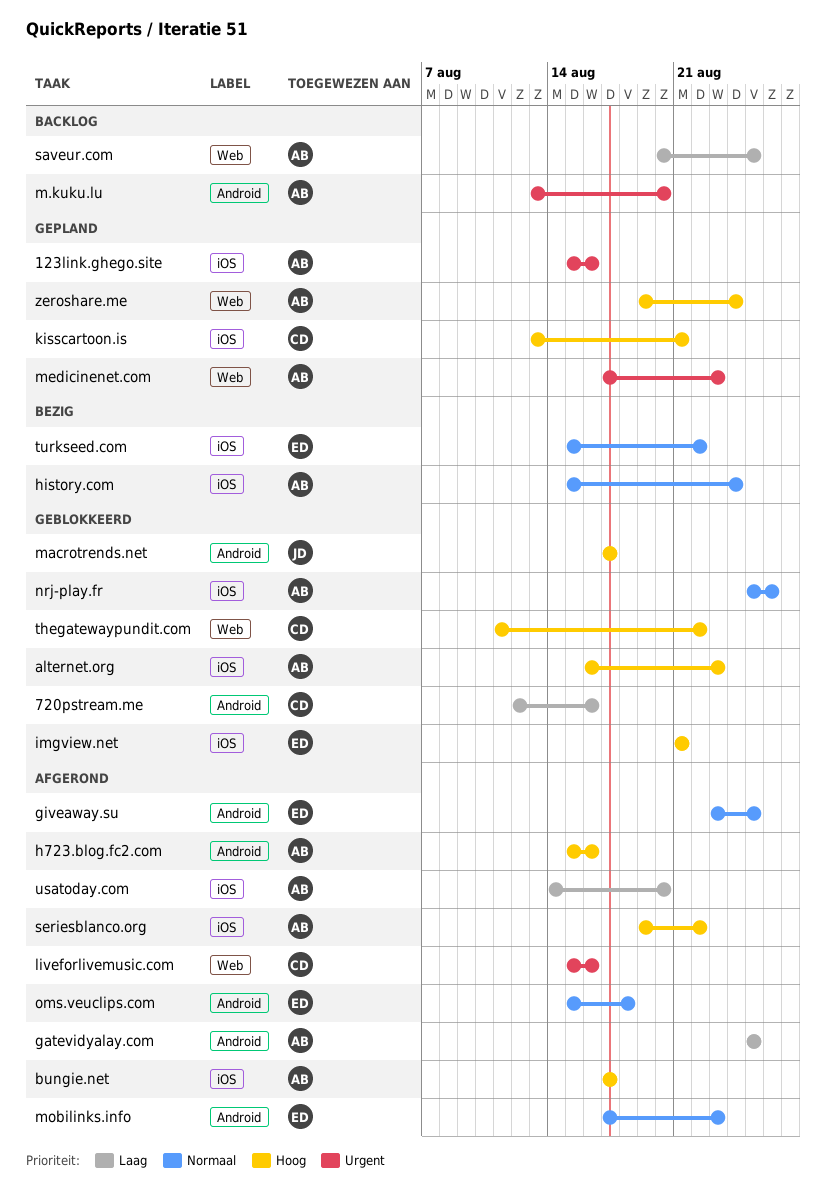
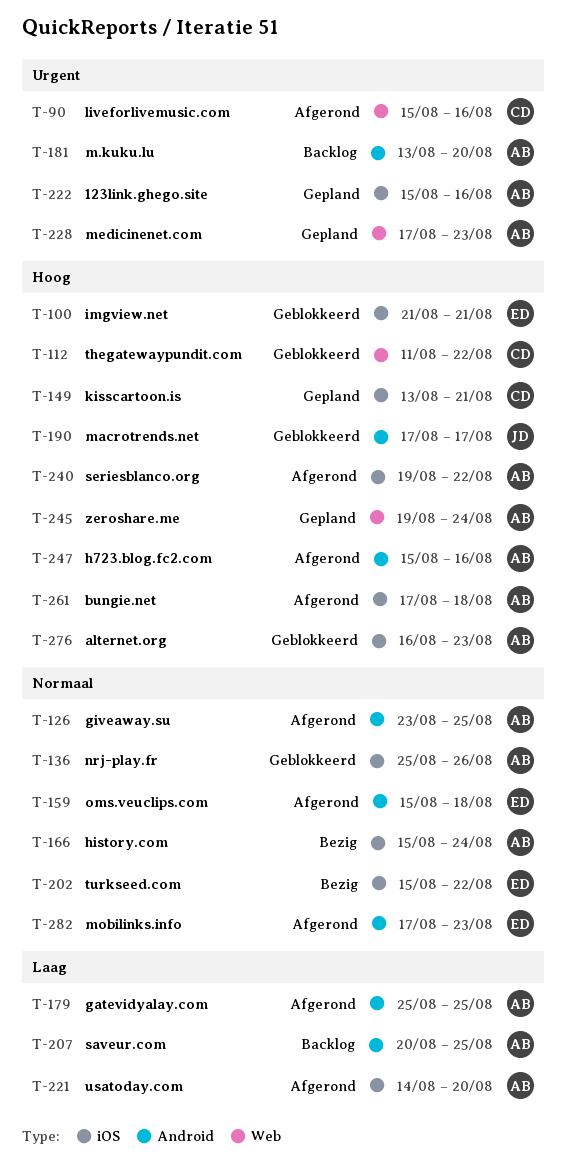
720pstream.me: present -> none
bungie.net, due: Aug 17 -> Aug 18
giveaway.su, owner: ED -> AB
saveur.com, label: Web -> Android

